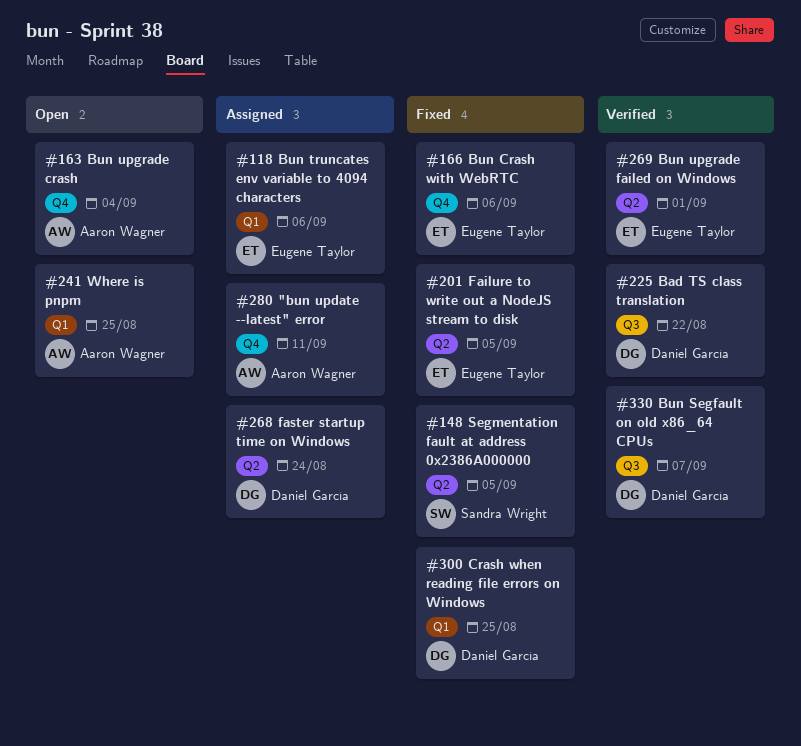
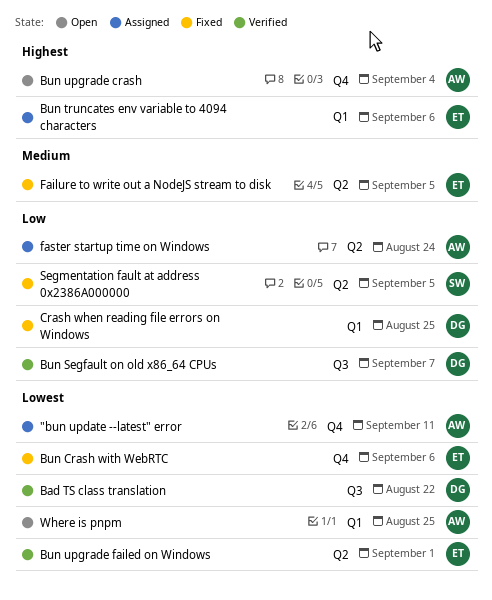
faster startup time on Windows, owner: Daniel García -> Aaron Wagner

